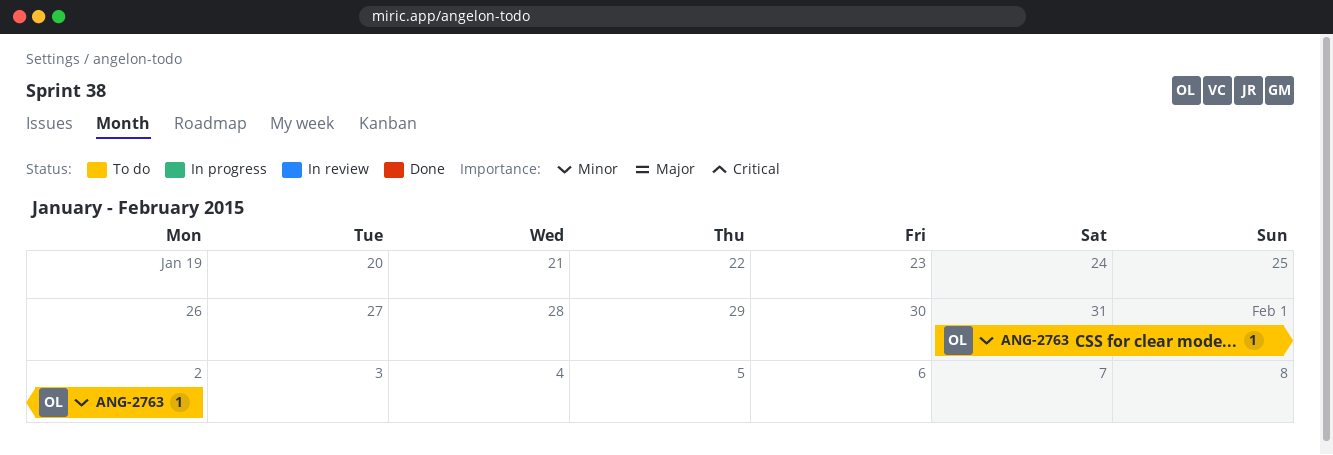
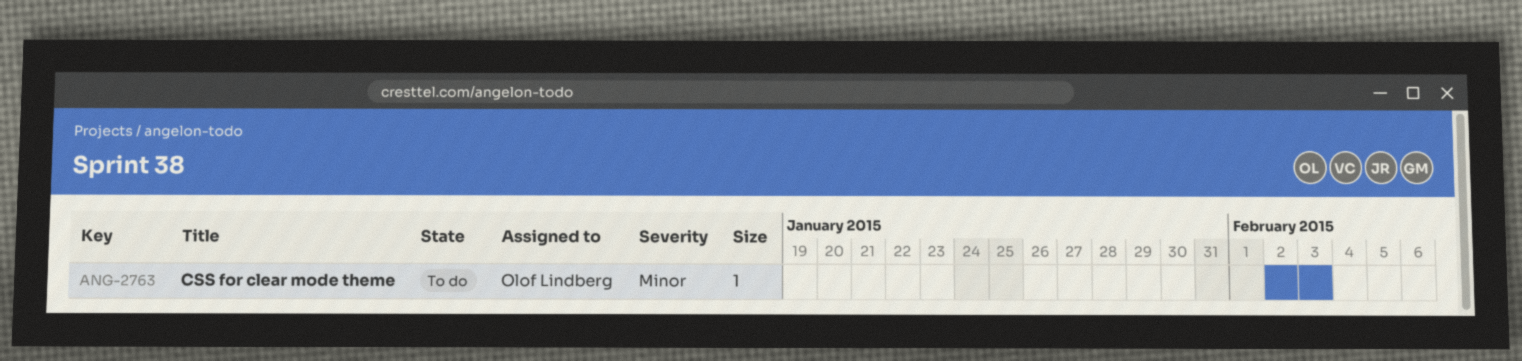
ANG-2763, start: Jan 31 -> Feb 2
ANG-2763, due: Feb 2 -> Feb 3

